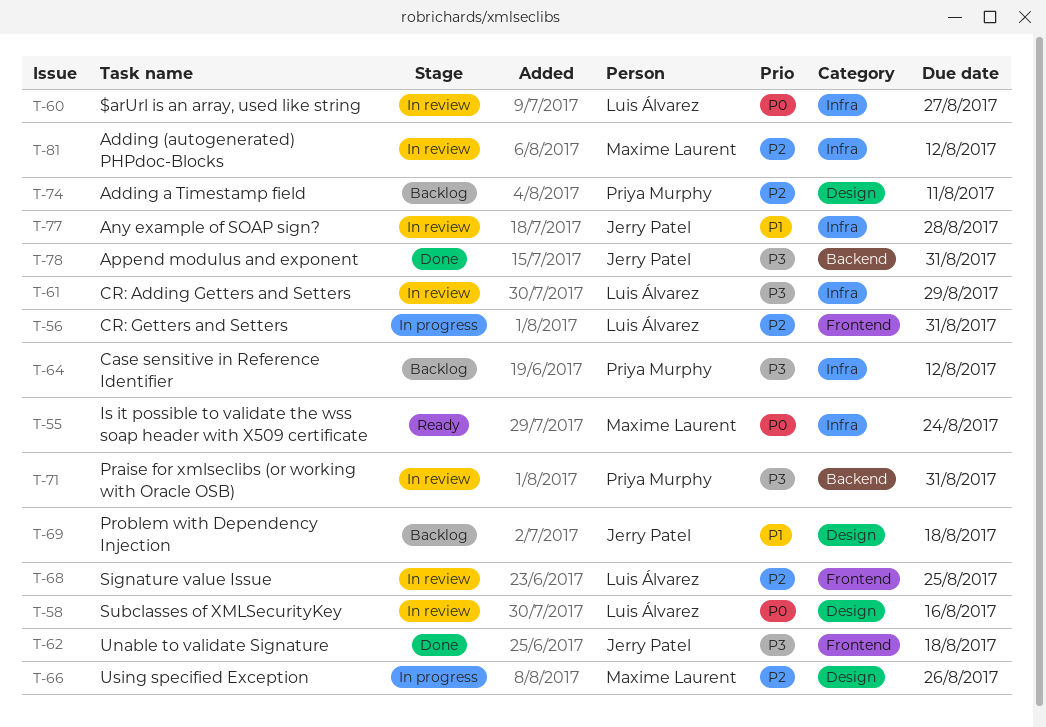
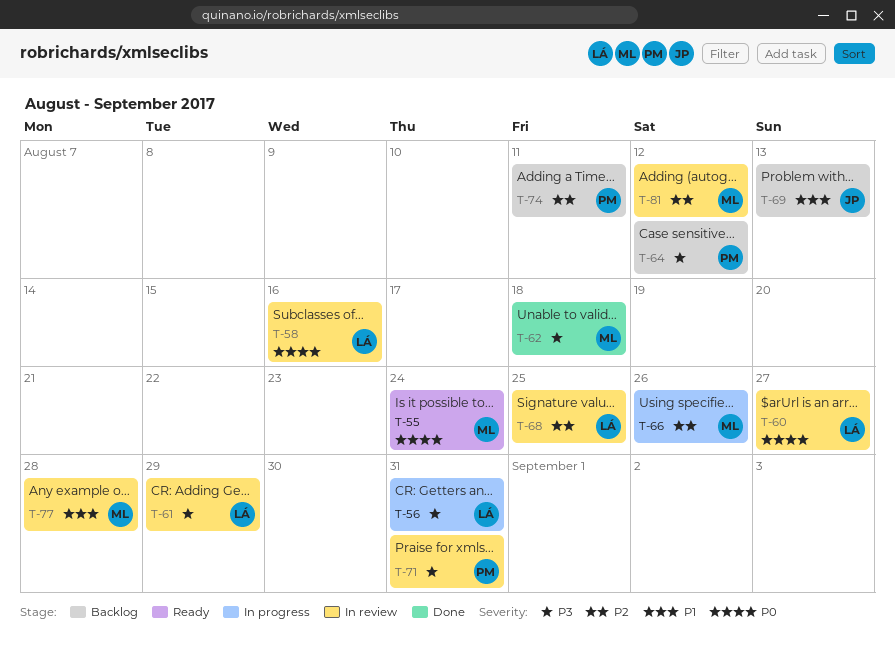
T-56, priority: P2 -> P3
T-62, owner: Jerry Patel -> Maxime Laurent
T-69, due: Aug 18 -> Aug 13
T-77, owner: Jerry Patel -> Maxime Laurent
T-78: present -> none

